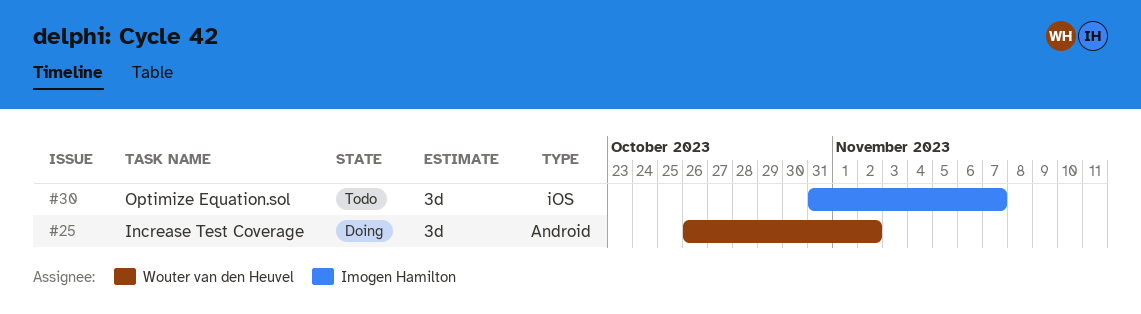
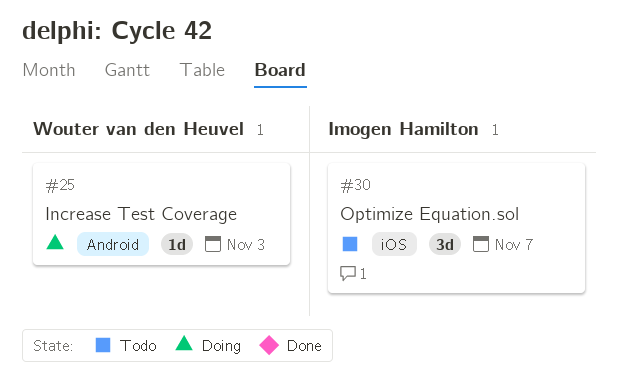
#25, estimate: 3d -> 1d
#25, due: Nov 2 -> Nov 3

